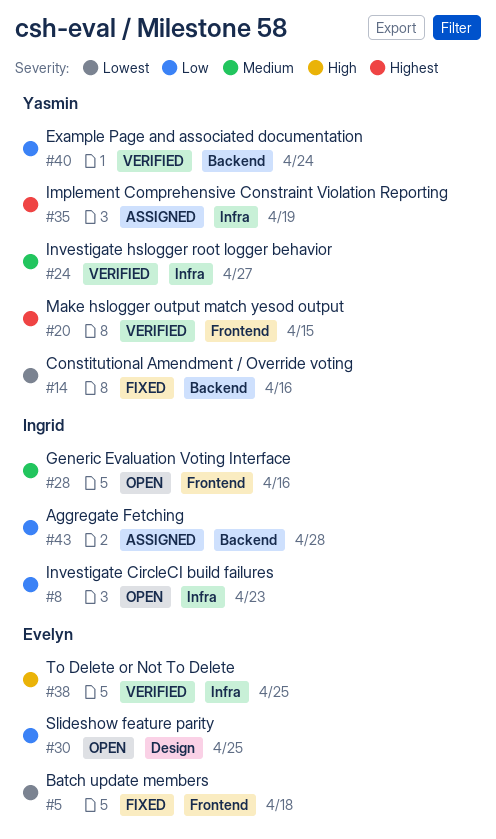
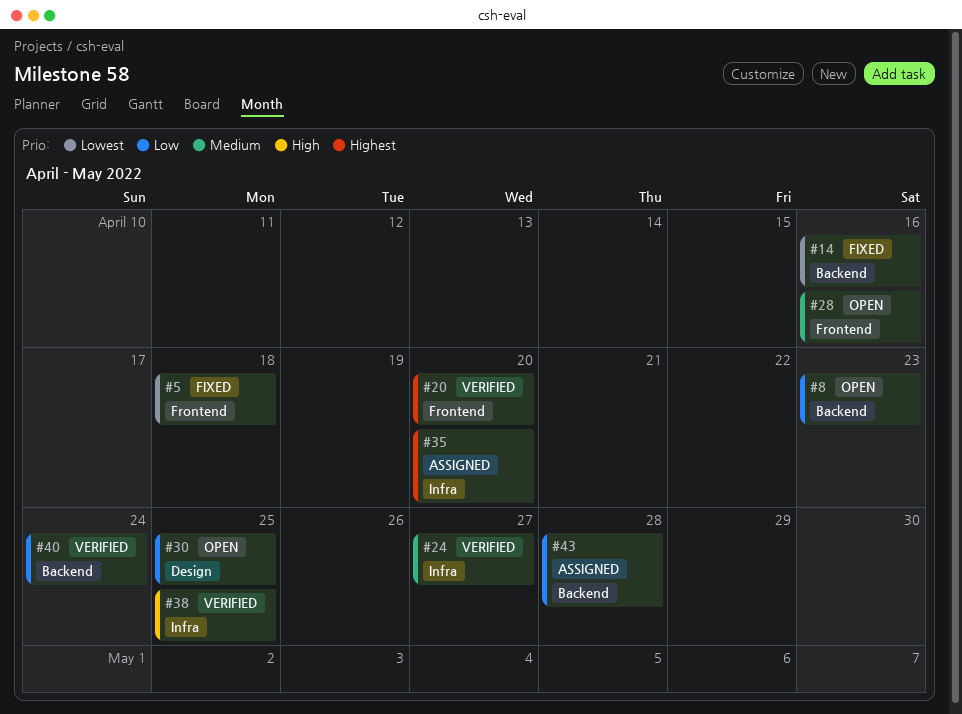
#8, label: Infra -> Backend
#20, due: Apr 15 -> Apr 20
#35, due: Apr 19 -> Apr 20

